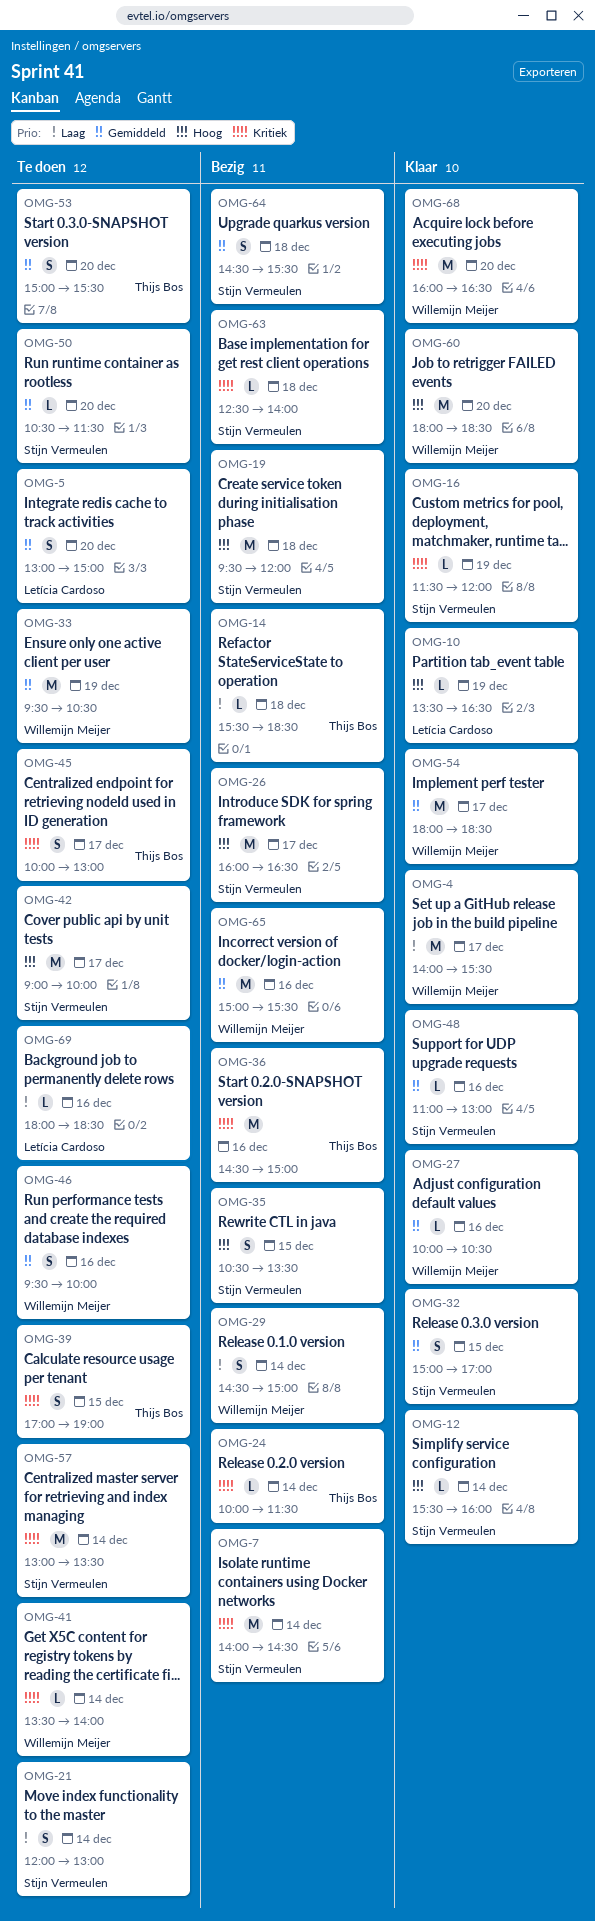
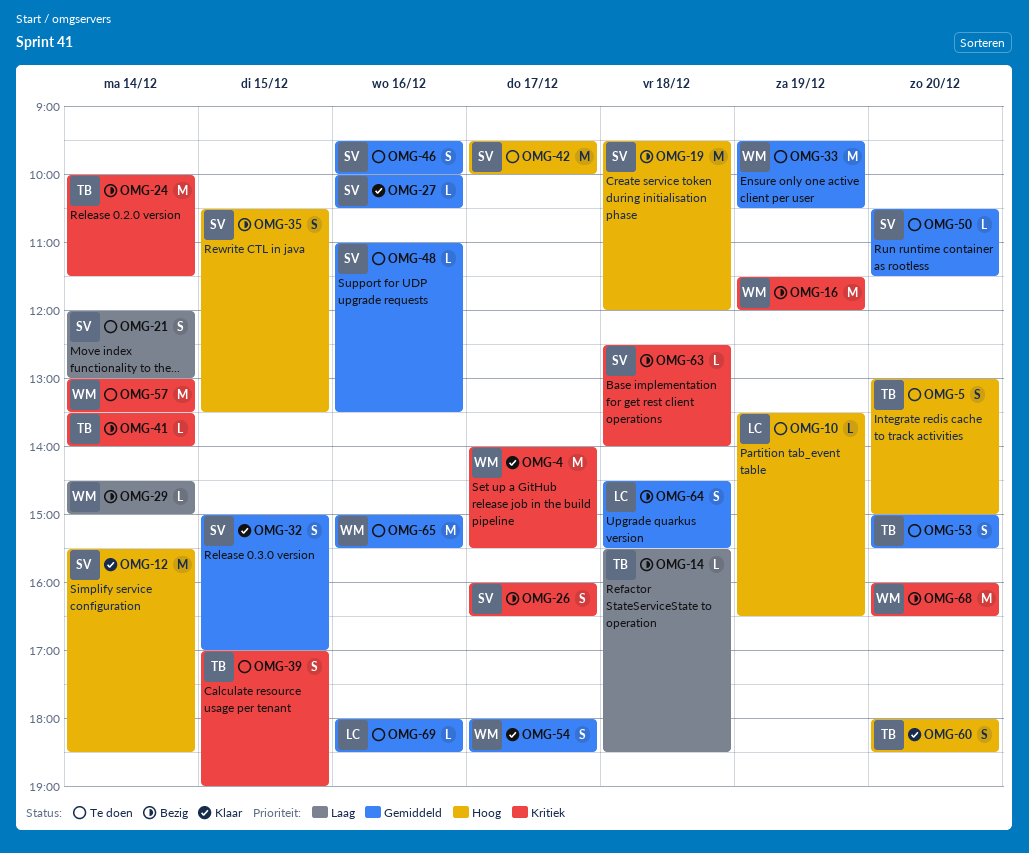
OMG-4, priority: Laag -> Kritiek
OMG-5, owner: Letícia Cardoso -> Thijs Bos
OMG-5, priority: Gemiddeld -> Hoog
OMG-7: present -> none
OMG-10, status: Klaar -> Te doen
OMG-12, estimate: L -> M
OMG-12, ends: 16:00 -> 18:30
OMG-16, status: Klaar -> Bezig
OMG-16, owner: Stijn Vermeulen -> Willemijn Meijer
OMG-16, estimate: L -> M
OMG-24, estimate: L -> M
OMG-26, priority: Hoog -> Kritiek
OMG-26, estimate: M -> S
OMG-27, owner: Willemijn Meijer -> Stijn Vermeulen
OMG-29, estimate: S -> L
OMG-36: present -> none
OMG-41, status: Te doen -> Bezig
OMG-41, owner: Willemijn Meijer -> Thijs Bos
OMG-42, begins: 09:00 -> 09:30
OMG-45: present -> none
OMG-46, owner: Willemijn Meijer -> Stijn Vermeulen
OMG-48, status: Klaar -> Te doen
OMG-48, ends: 13:00 -> 13:30
OMG-54, estimate: M -> S
OMG-57, owner: Stijn Vermeulen -> Willemijn Meijer
OMG-60, owner: Willemijn Meijer -> Thijs Bos
OMG-60, estimate: M -> S
OMG-64, owner: Stijn Vermeulen -> Letícia Cardoso
OMG-65, status: Bezig -> Te doen
OMG-68, status: Klaar -> Bezig
OMG-69, priority: Laag -> Gemiddeld

